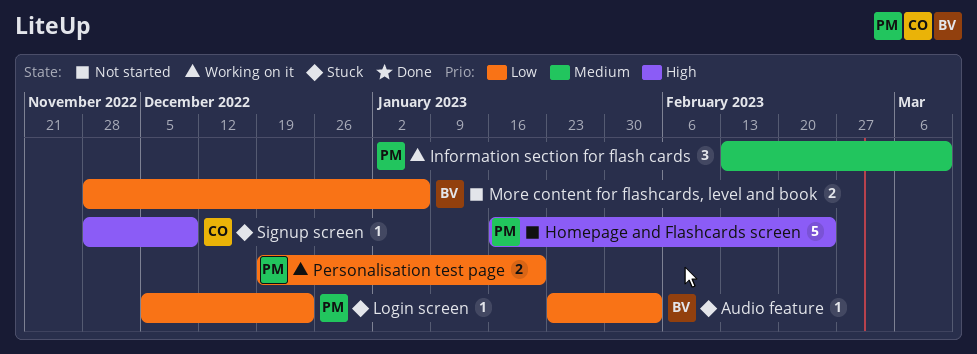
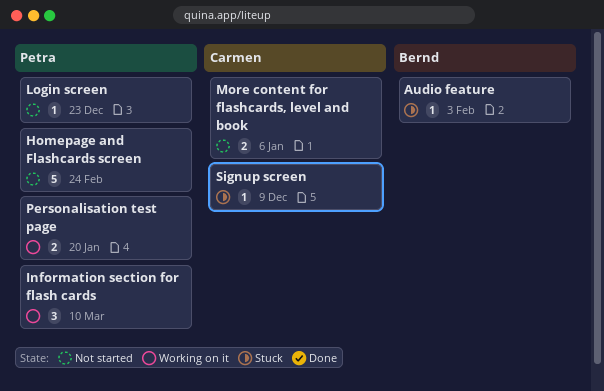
Login screen, status: Stuck -> Not started
More content for flashcards, level and book, owner: Bernd -> Carmen

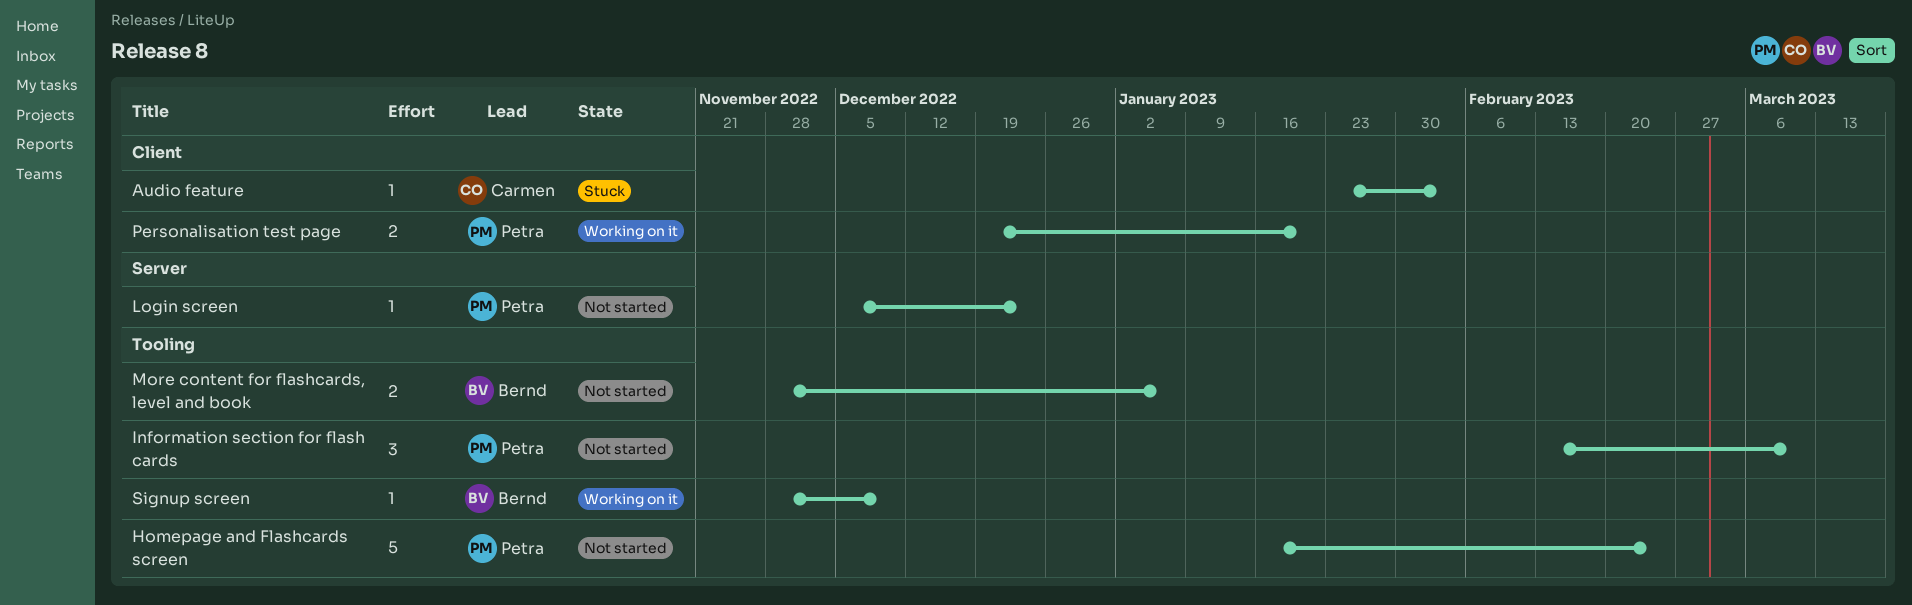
Audio feature, owner: Bernd -> Carmen
Information section for flash cards, status: Working on it -> Not started
More content for flashcards, level and book, owner: Carmen -> Bernd
Signup screen, status: Stuck -> Working on it
Signup screen, owner: Carmen -> Bernd

